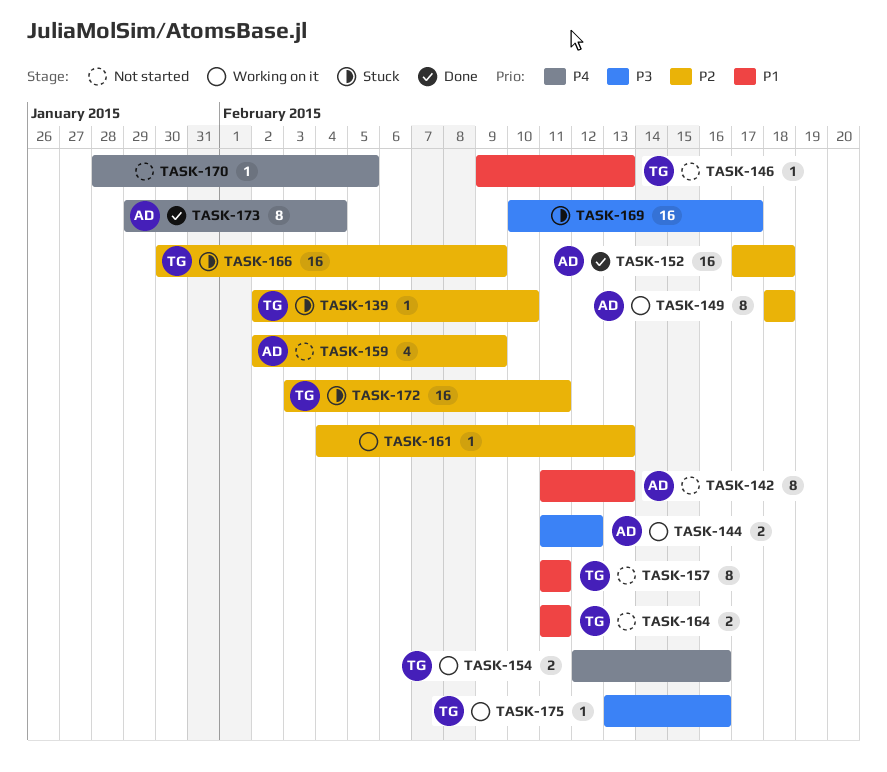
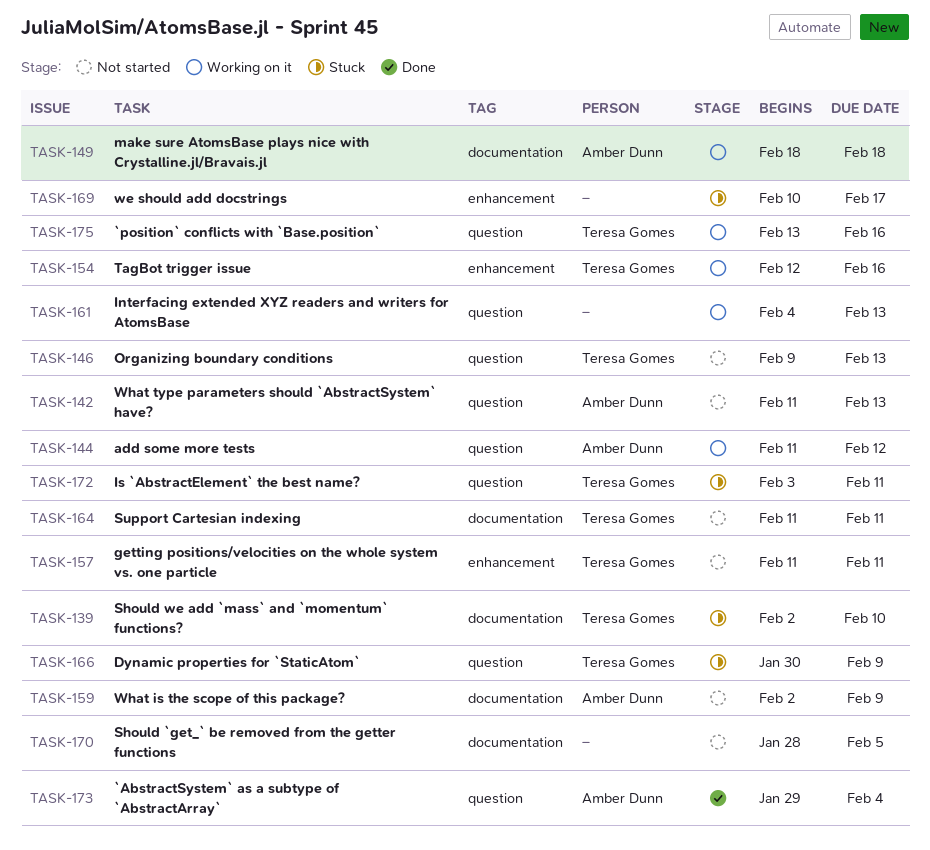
TASK-152: present -> none

